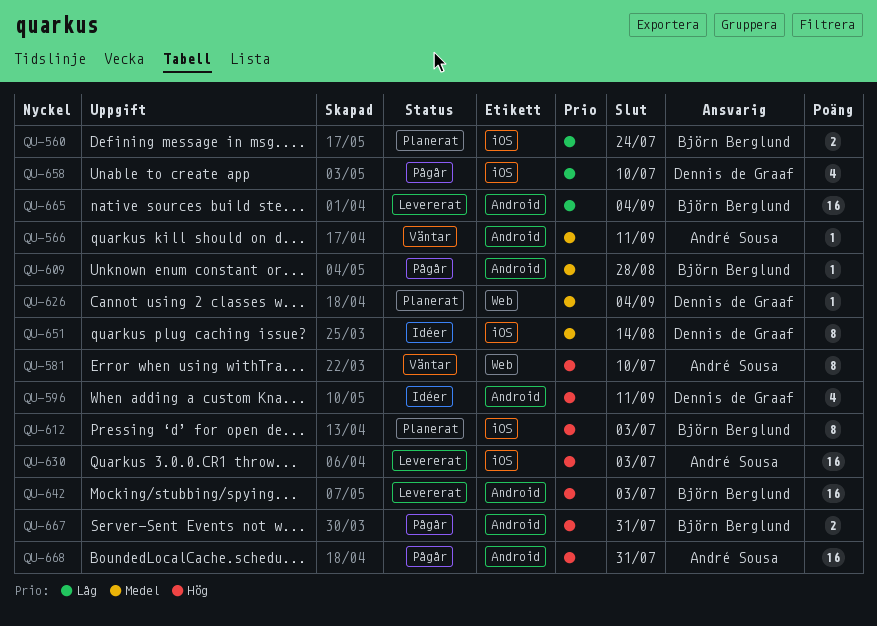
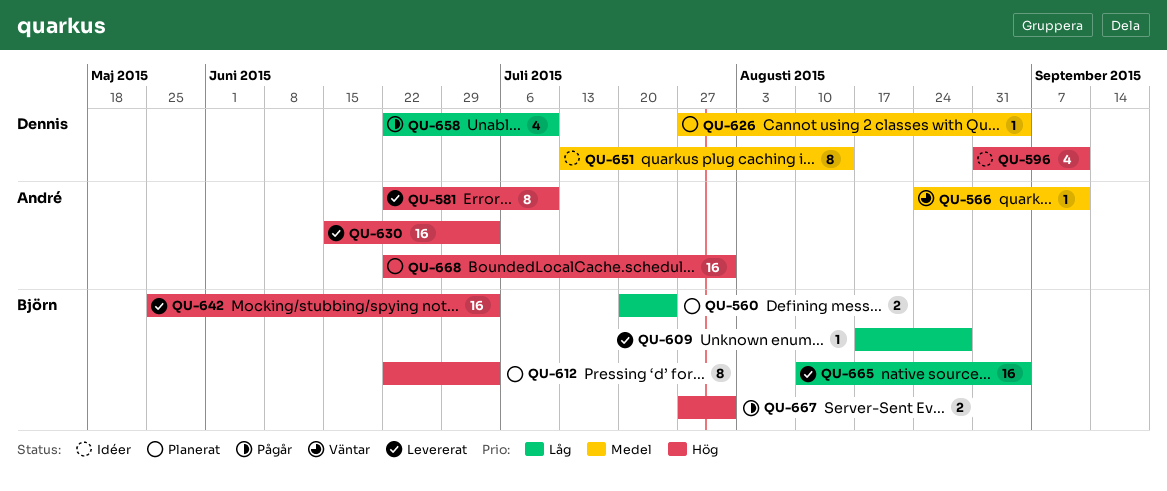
QU-581, status: Väntar -> Levererat
QU-609, status: Pågår -> Levererat
QU-609, priority: Medel -> Låg
QU-668, status: Pågår -> Planerat

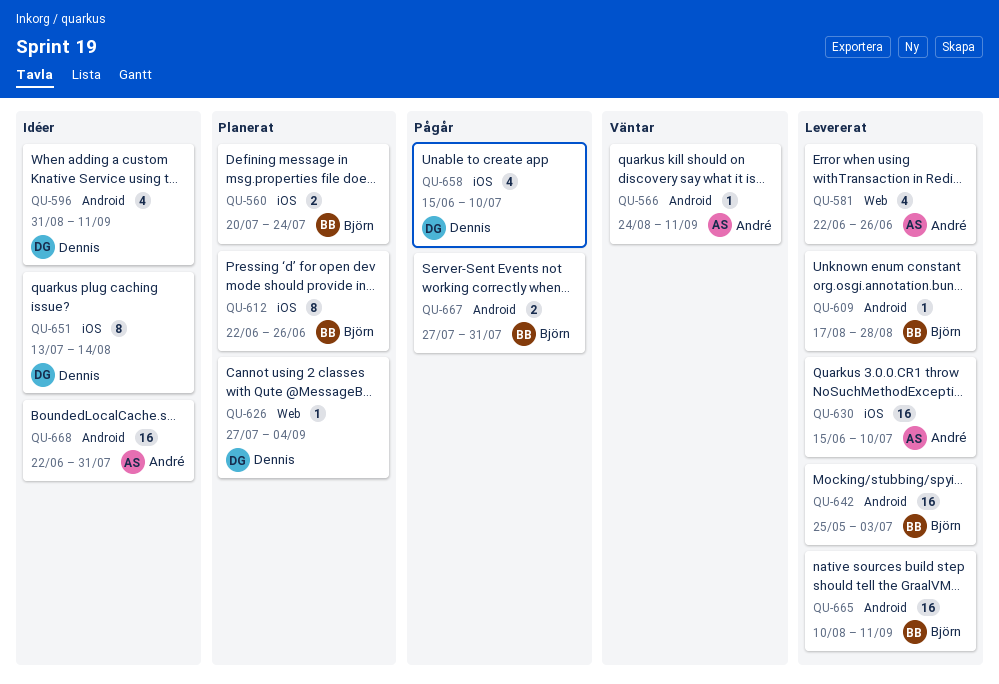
QU-581, estimate: 8 -> 4
QU-581, due: Jul 10 -> Jun 26
QU-612, due: Jul 3 -> Jun 26
QU-630, due: Jul 3 -> Jul 10
QU-658, start: Jun 22 -> Jun 15
QU-665, due: Sep 4 -> Sep 11
QU-668, status: Planerat -> Idéer

